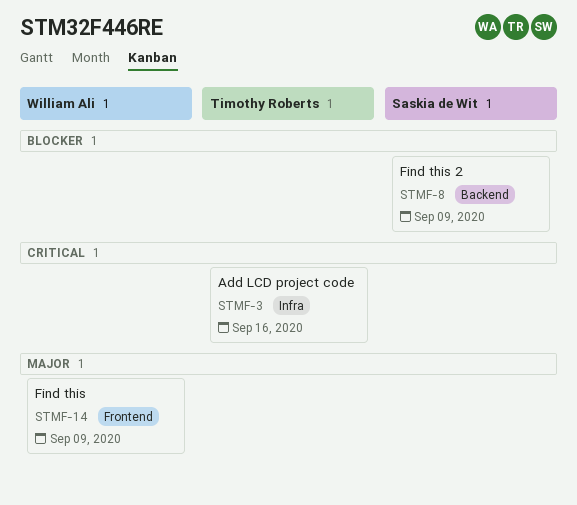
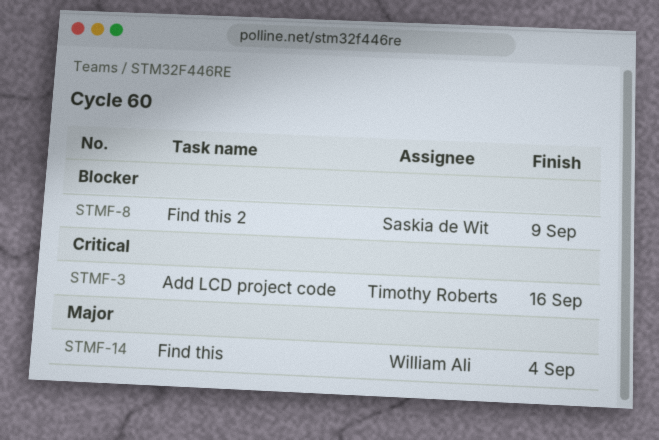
STMF-14, due: Sep 9 -> Sep 4

